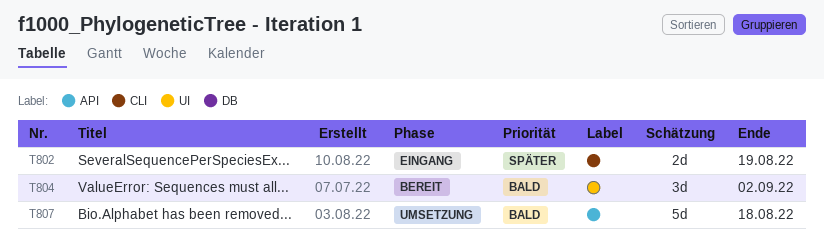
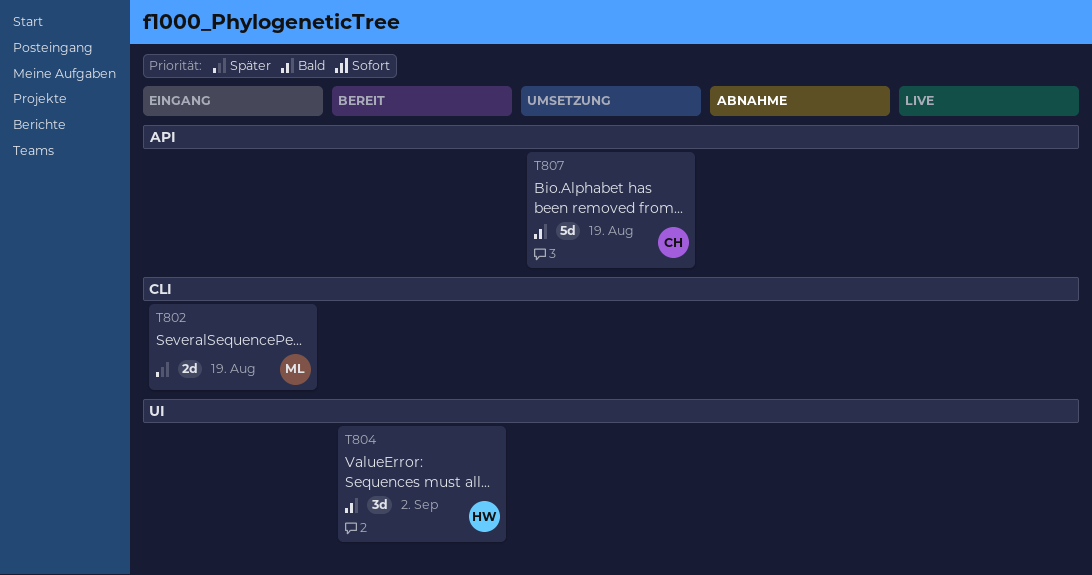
T807, due: Aug 18 -> Aug 19

